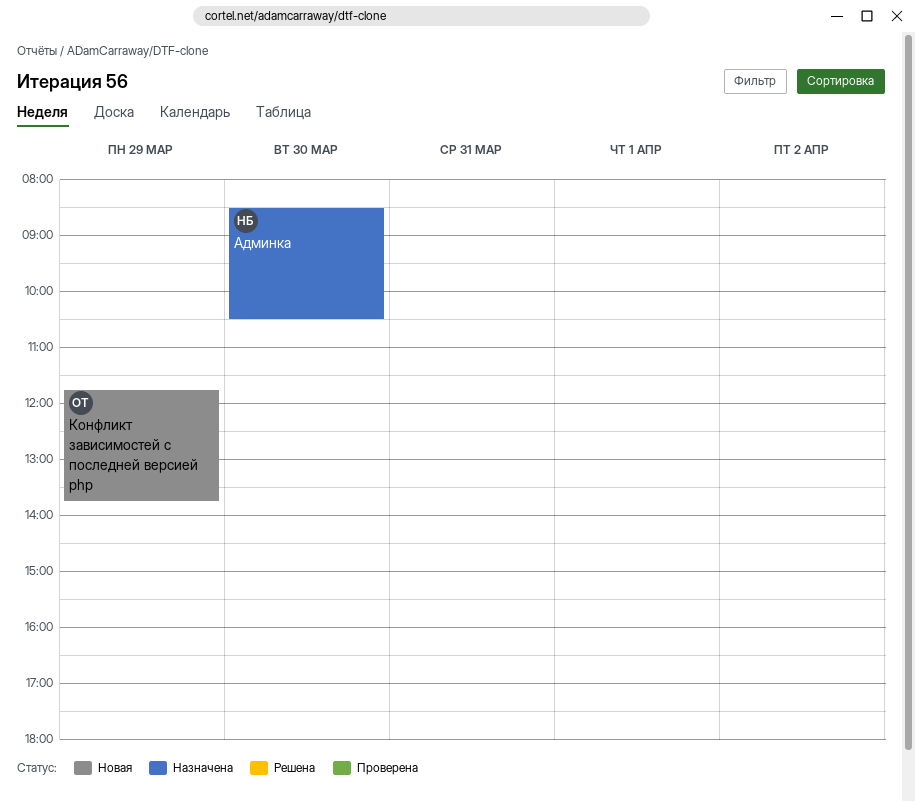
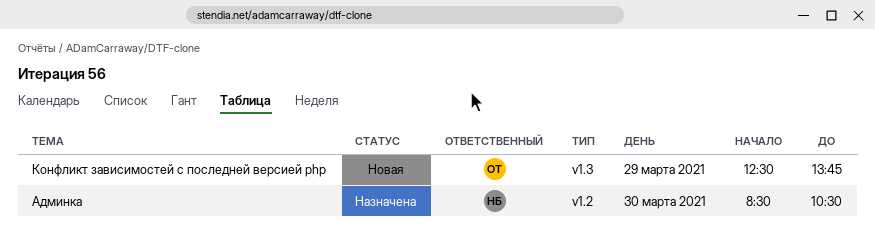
Конфликт зависимостей c последней версией php, begins: 11:45 -> 12:30

